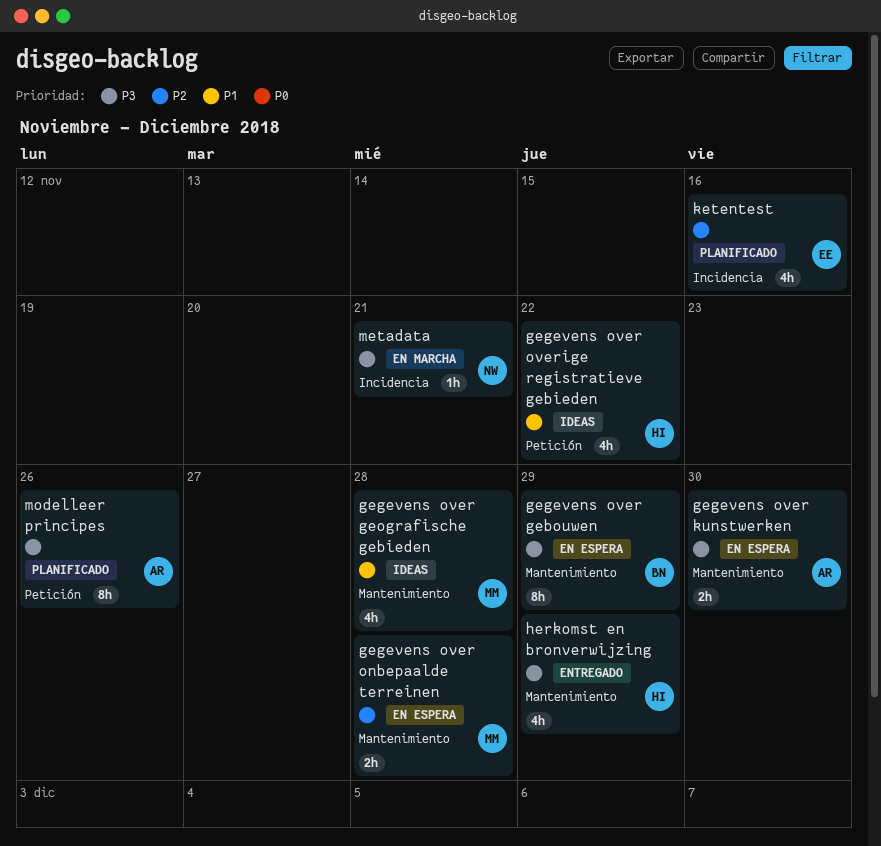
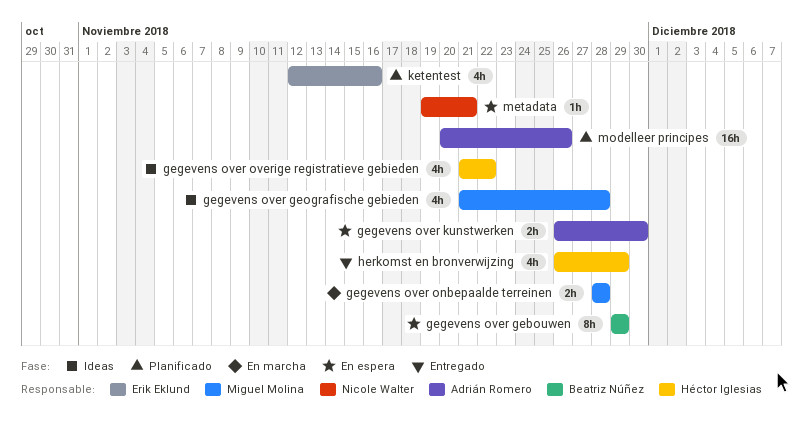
gegevens over onbepaalde terreinen, status: En espera -> En marcha
metadata, status: En marcha -> En espera
modelleer principes, estimate: 8h -> 16h

